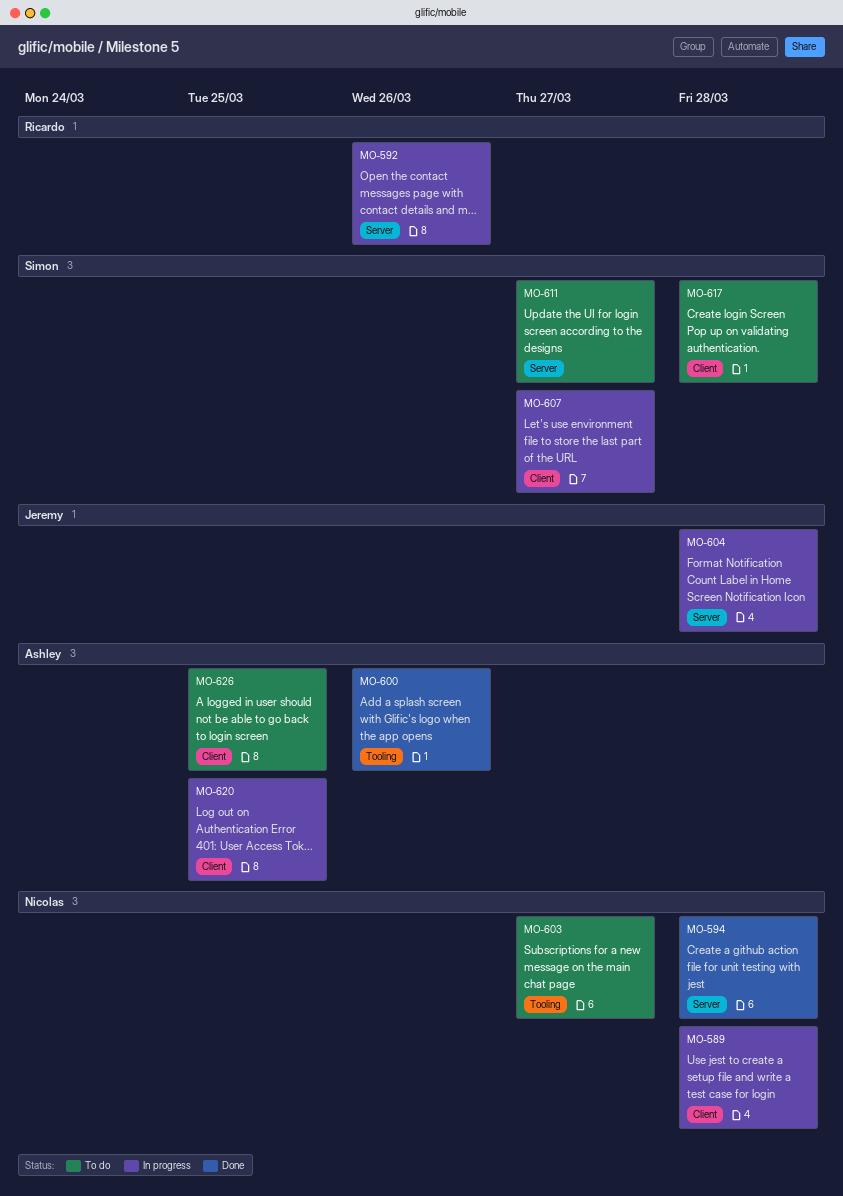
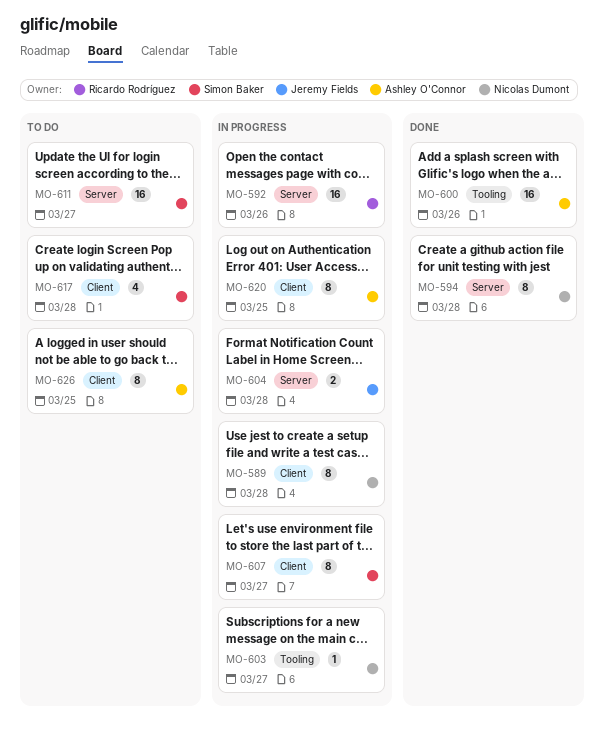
MO-603, status: To do -> In progress

